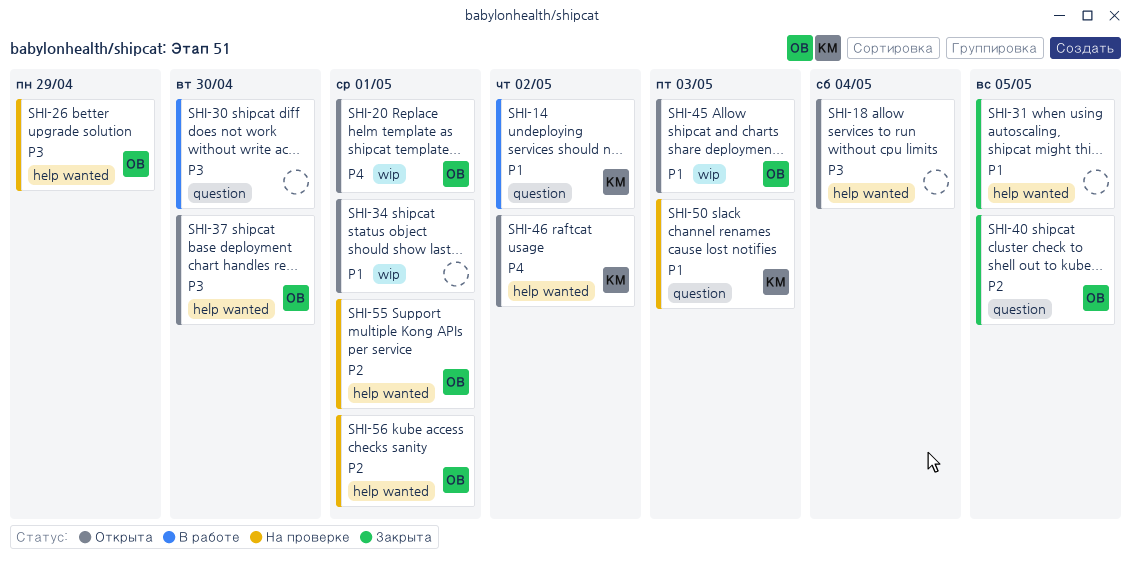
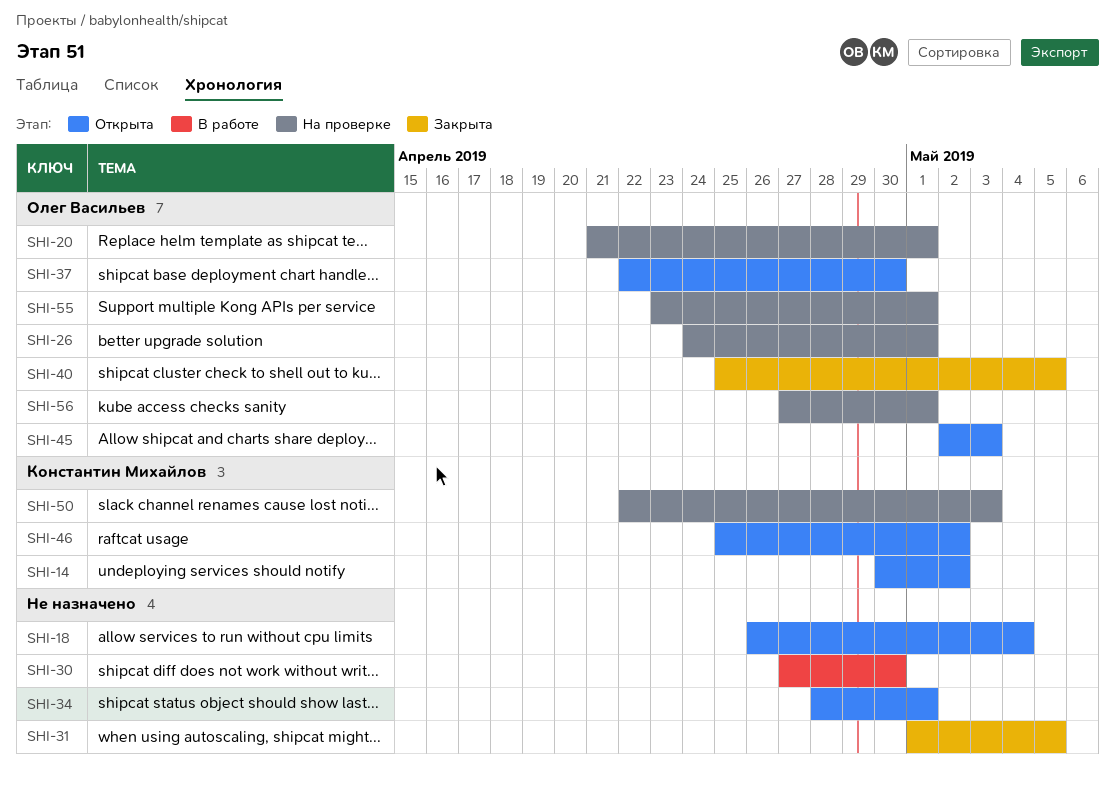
SHI-14, status: В работе -> Открыта
SHI-20, status: Открыта -> На проверке
SHI-26, due: Apr 29 -> May 1

